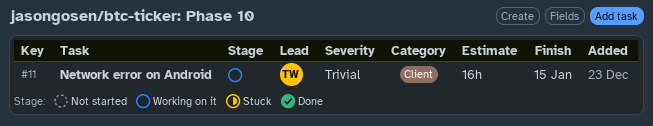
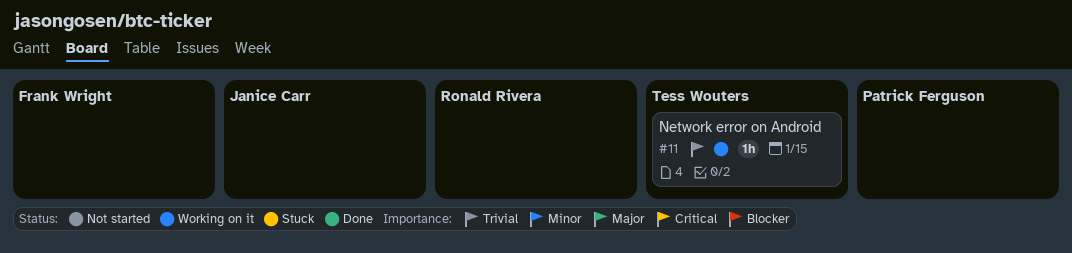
#11, estimate: 16h -> 1h

